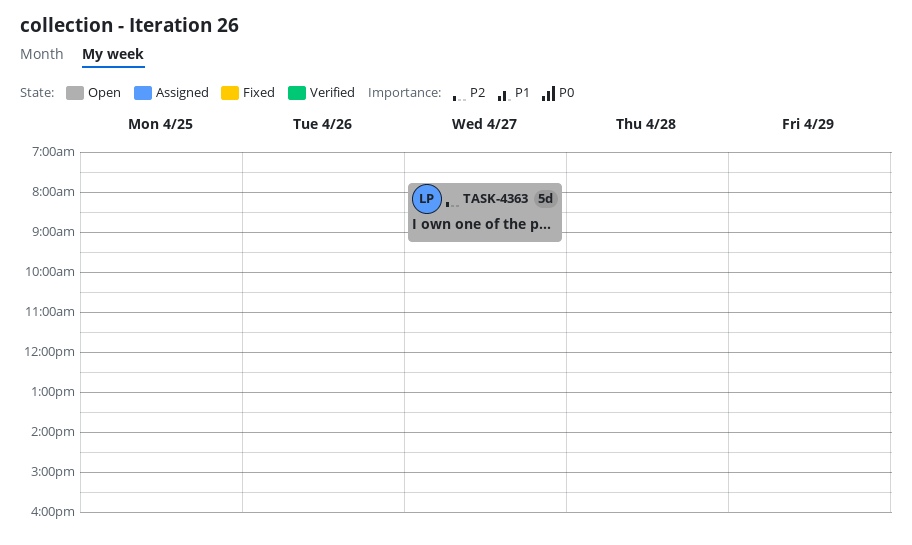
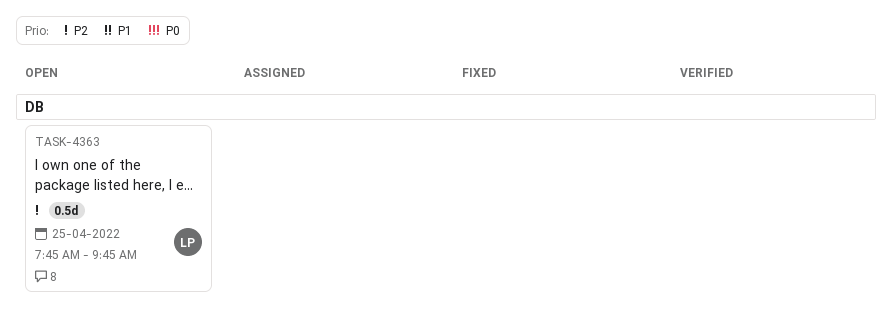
TASK-4363, estimate: 5d -> 0.5d
TASK-4363, day: Apr 27 -> Apr 25
TASK-4363, ends: 09:15 -> 09:45

